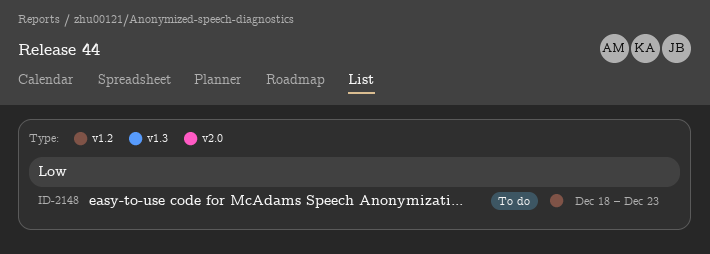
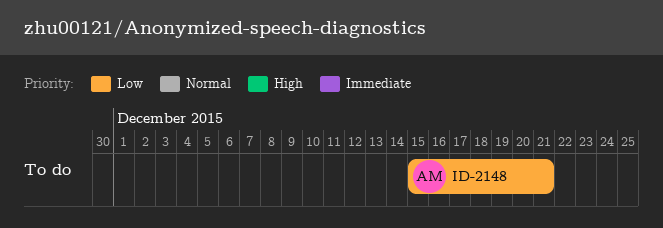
ID-2148, start: Dec 18 -> Dec 15
ID-2148, due: Dec 23 -> Dec 21

